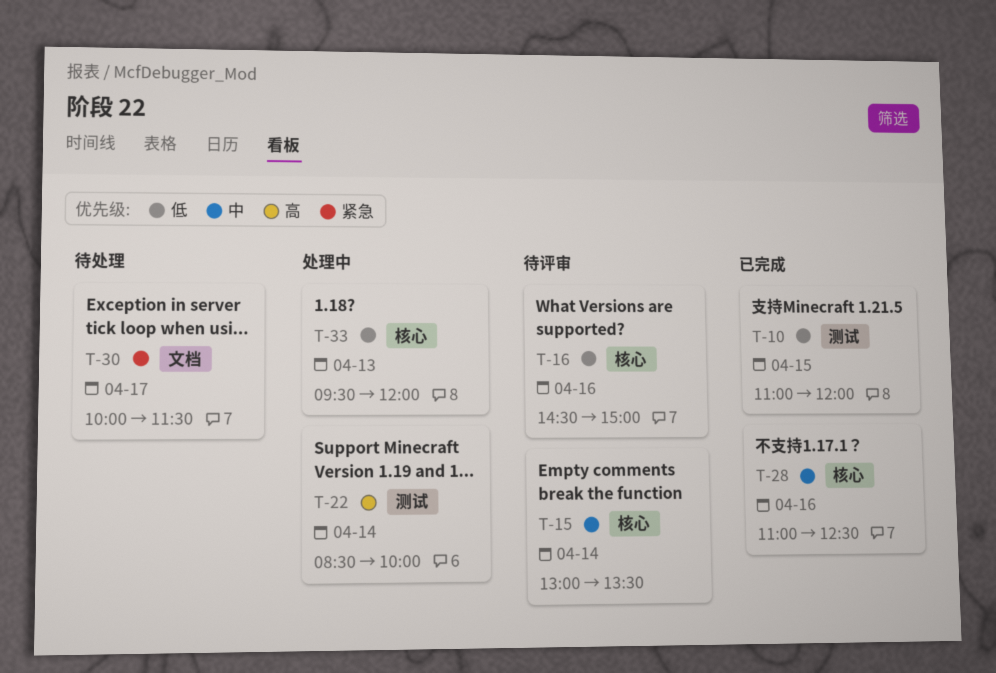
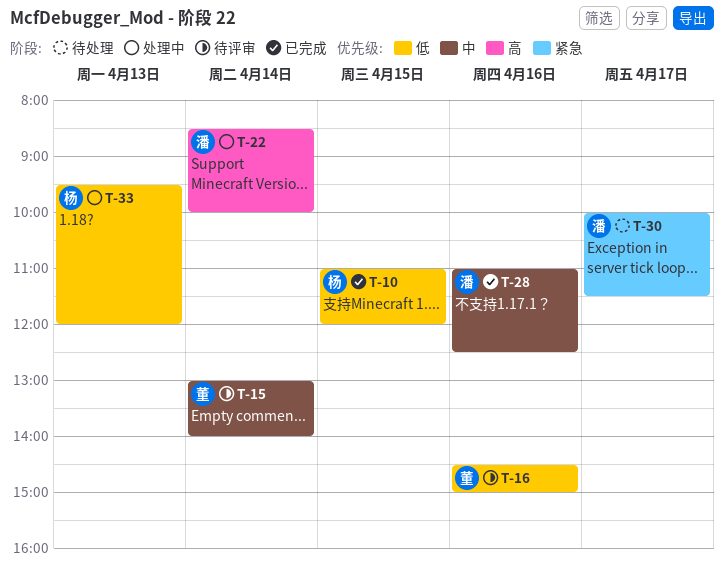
T-15, ends: 13:30 -> 14:00

